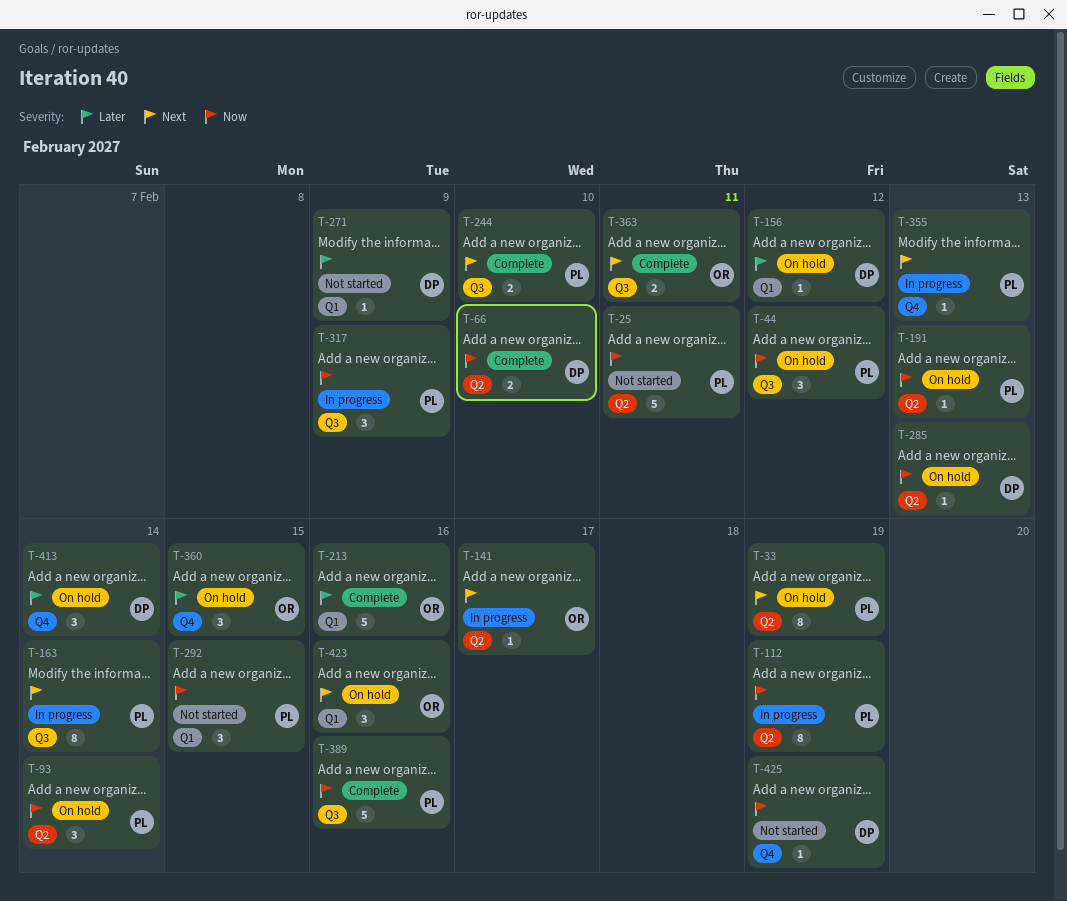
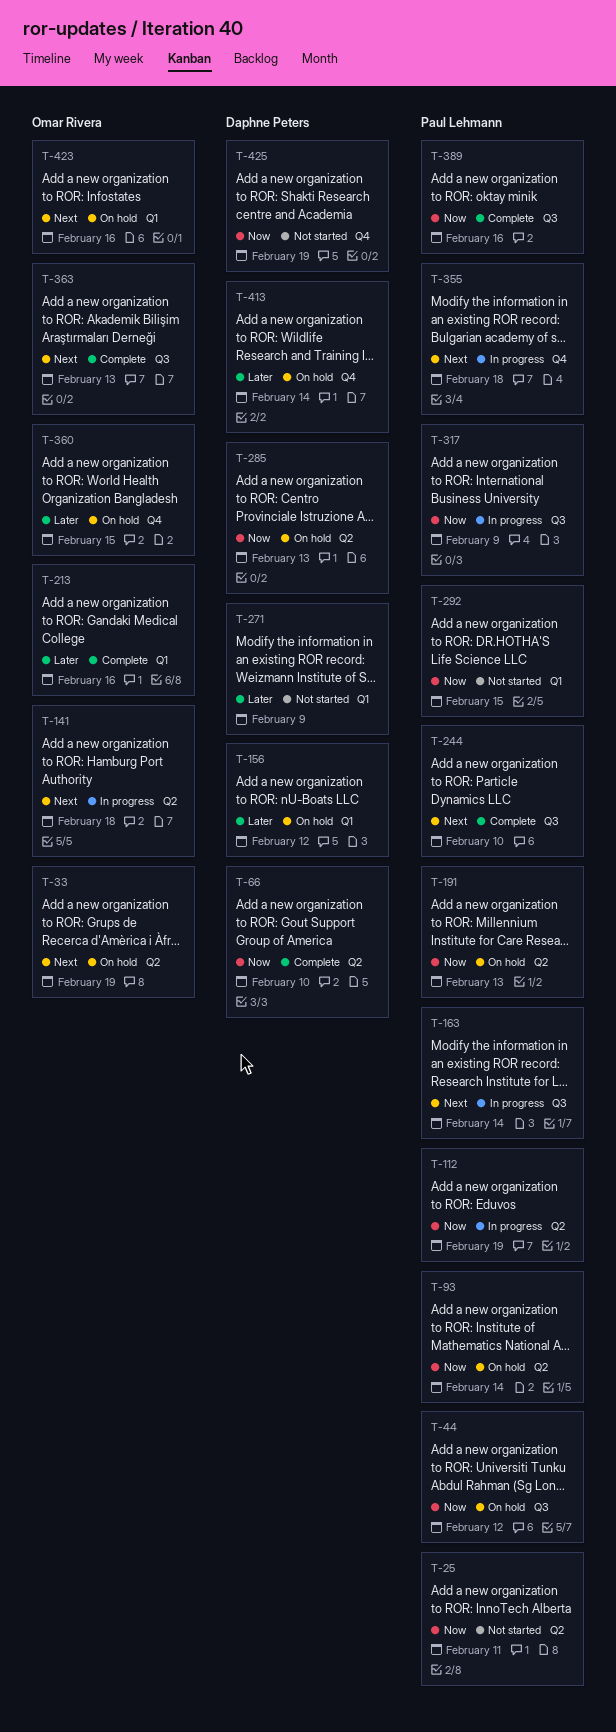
T-33, owner: Paul Lehmann -> Omar Rivera
T-141, due: Feb 17 -> Feb 18
T-355, due: Feb 13 -> Feb 18
T-363, due: Feb 11 -> Feb 13

